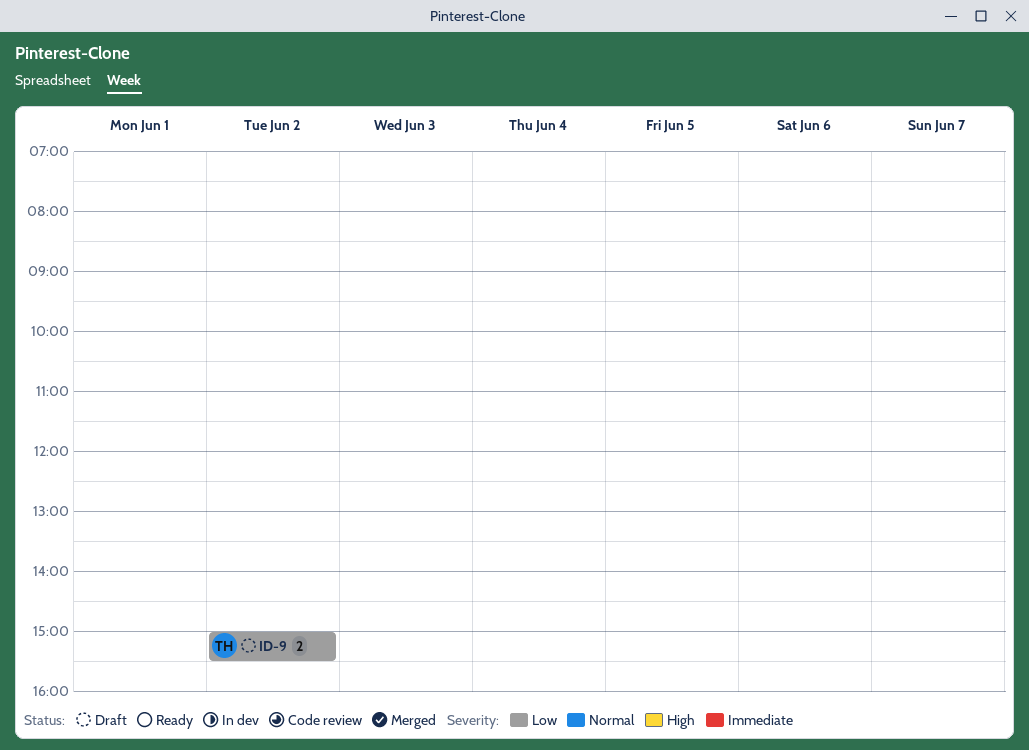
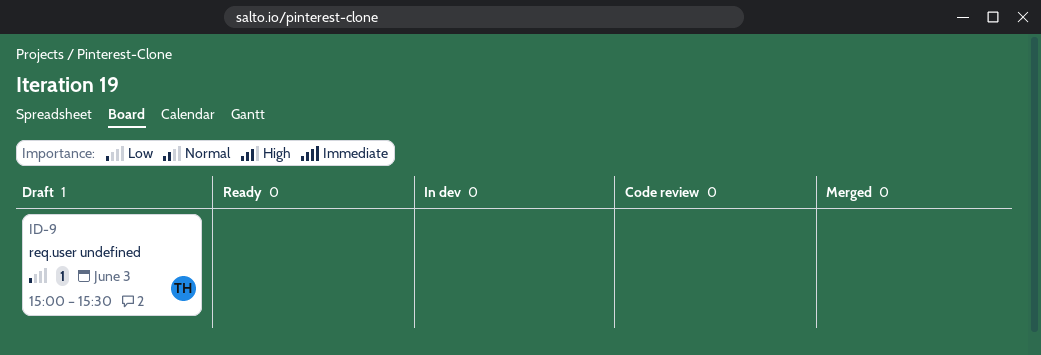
ID-9, estimate: 2 -> 1
ID-9, day: Jun 2 -> Jun 3

